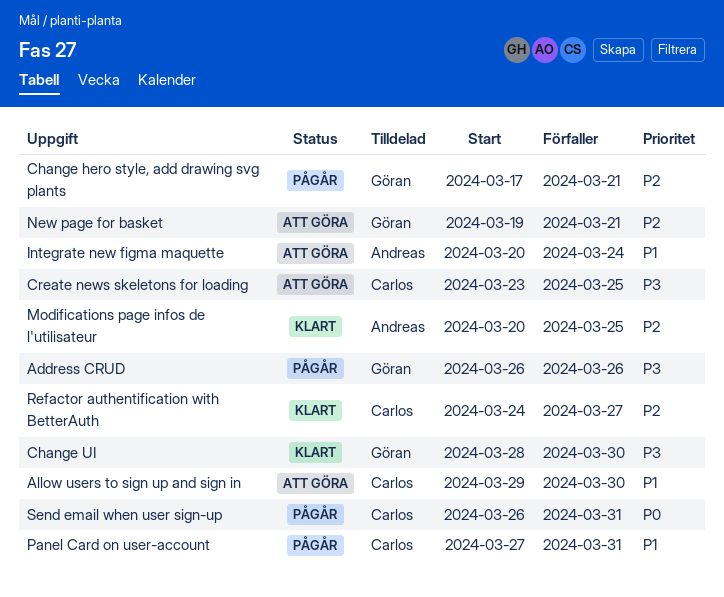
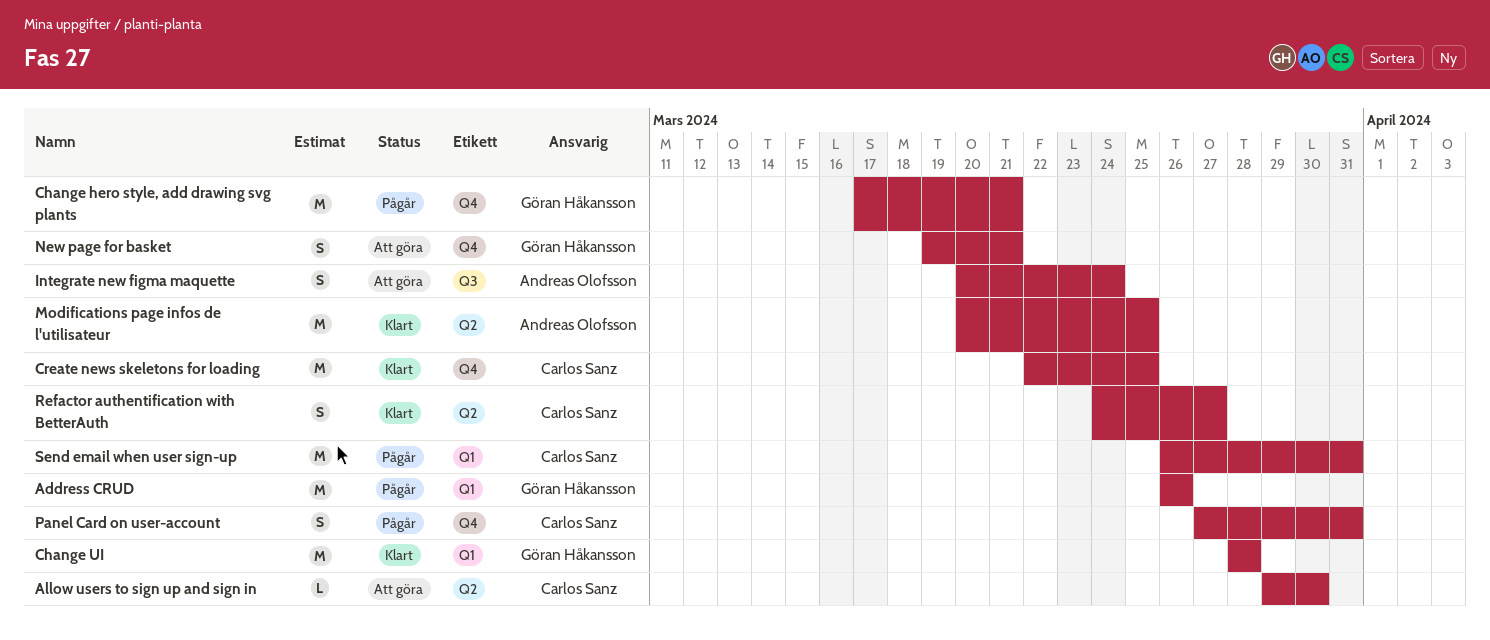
Change UI, due: Mar 30 -> Mar 28
Create news skeletons for loading, status: Att göra -> Klart
Create news skeletons for loading, start: Mar 23 -> Mar 22

